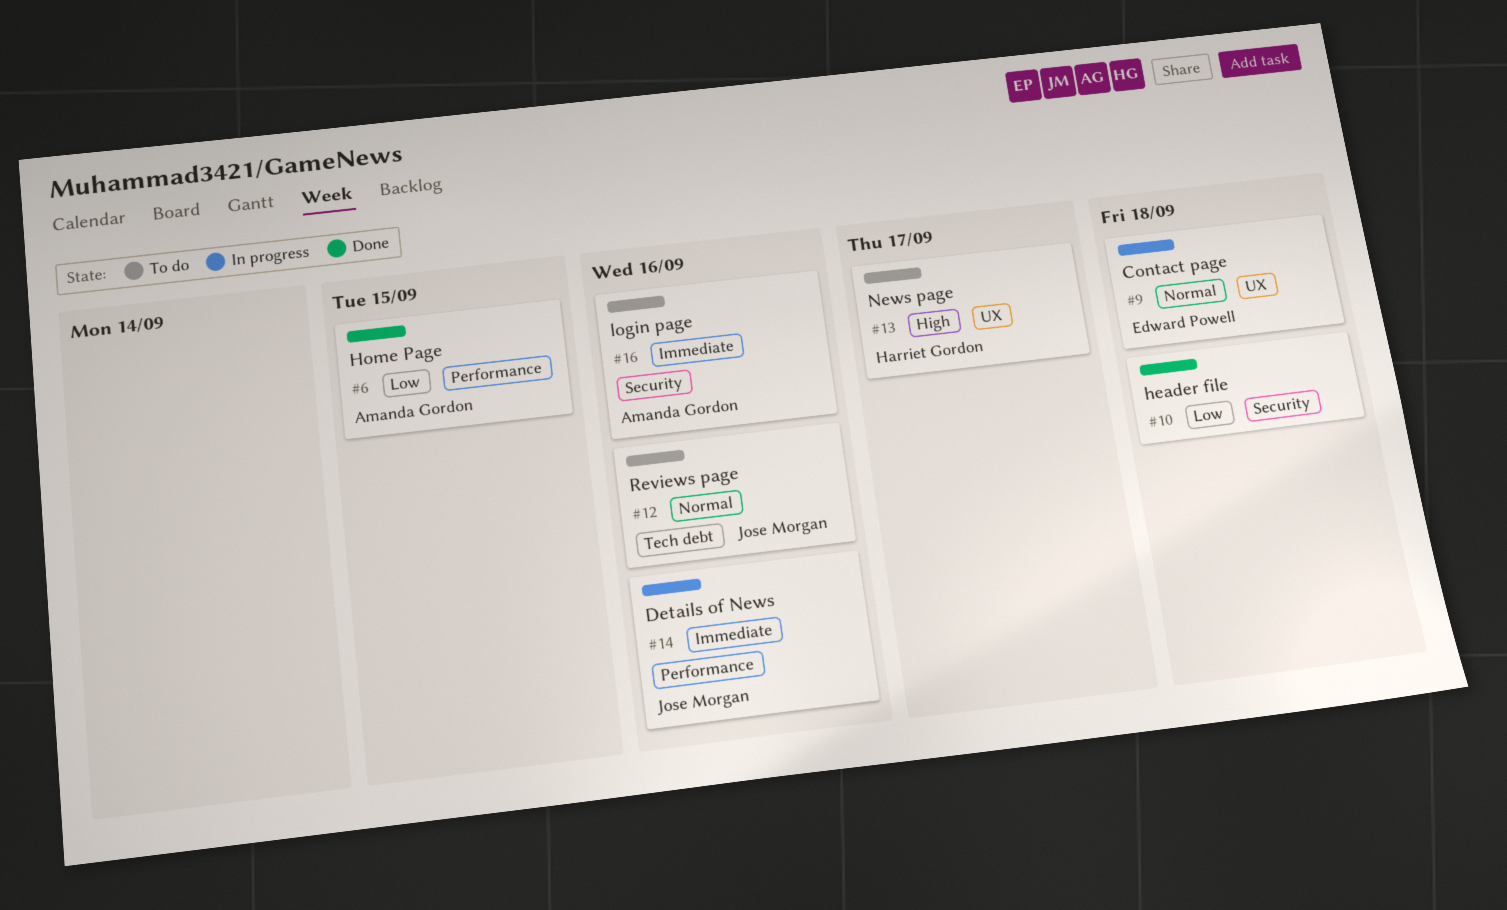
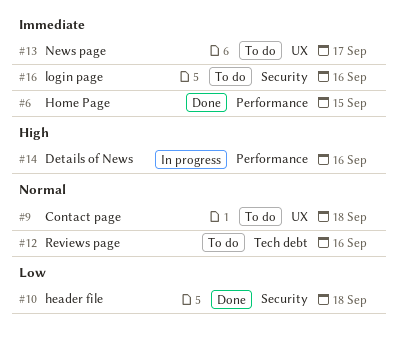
#6, priority: Low -> Immediate
#9, status: In progress -> To do
#13, priority: High -> Immediate
#14, priority: Immediate -> High

